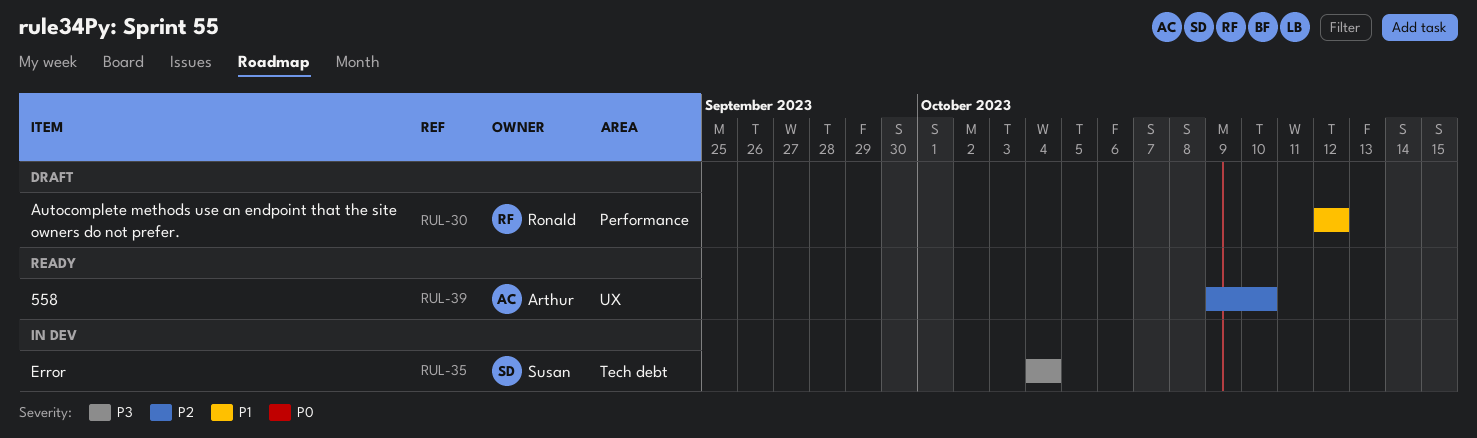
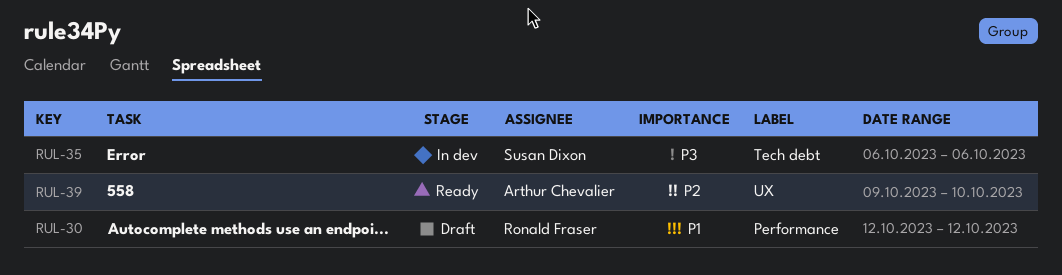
RUL-35, start: Oct 4 -> Oct 6
RUL-35, due: Oct 4 -> Oct 6

